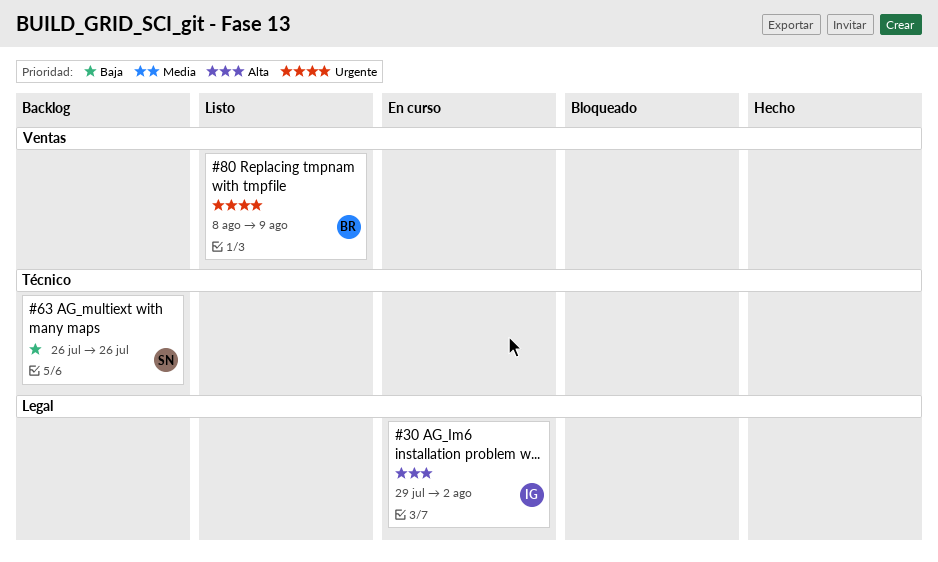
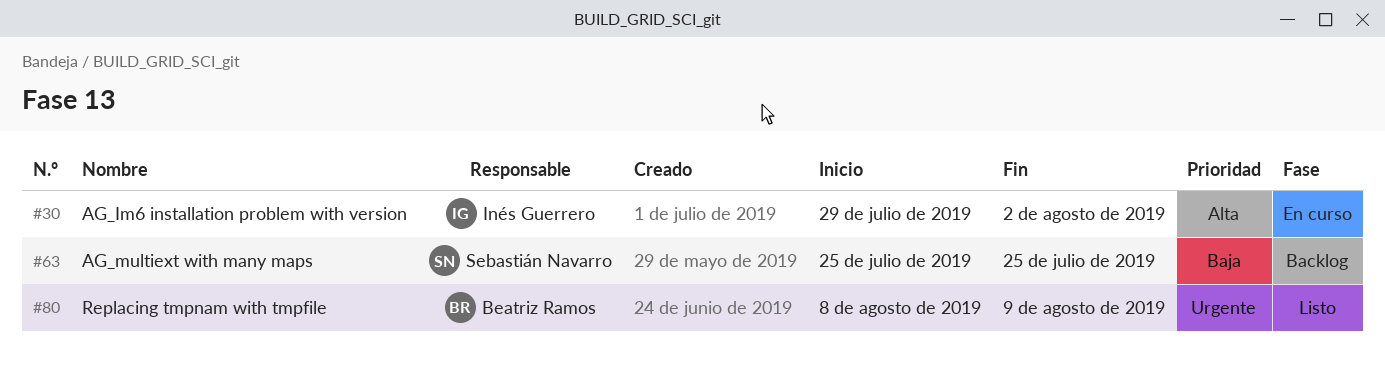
#63, start: Jul 26 -> Jul 25
#63, due: Jul 26 -> Jul 25

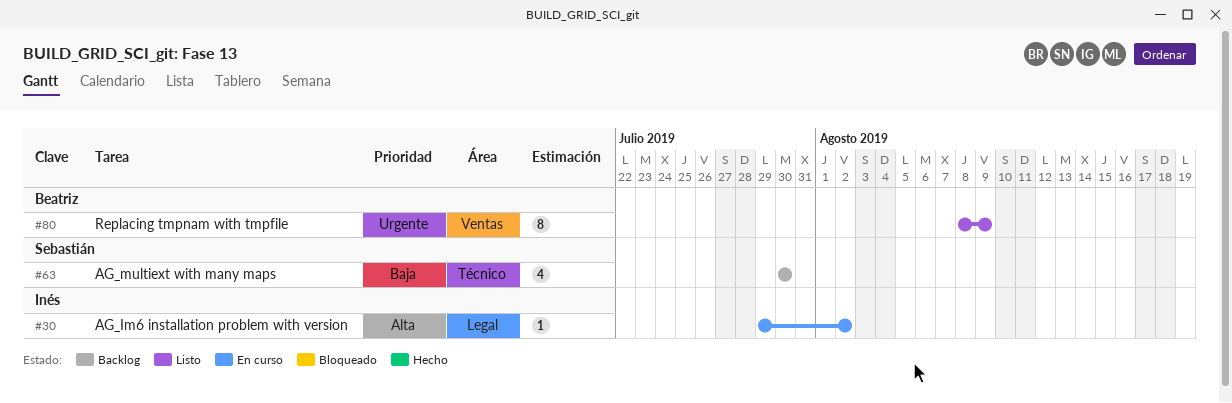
#63, start: Jul 25 -> Jul 30
#63, due: Jul 25 -> Jul 30

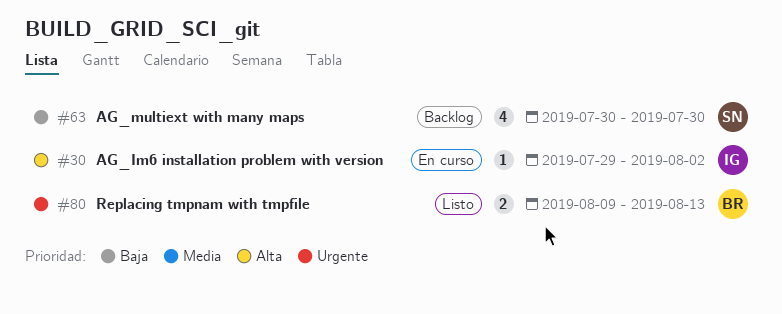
#80, estimate: 8 -> 2
#80, start: Aug 8 -> Aug 9
#80, due: Aug 9 -> Aug 13

